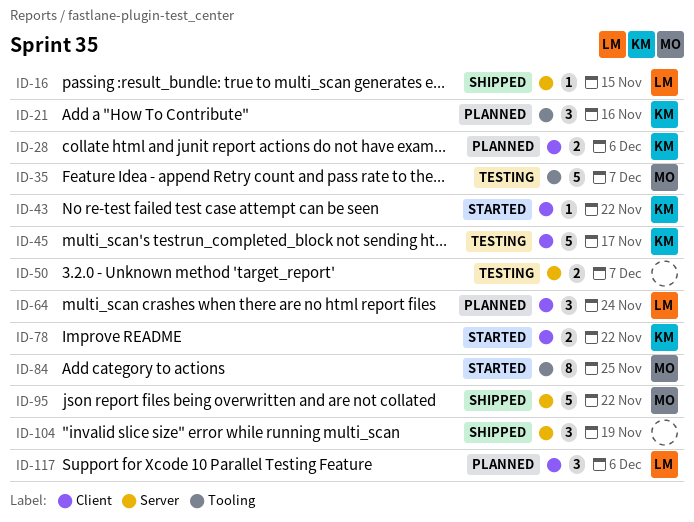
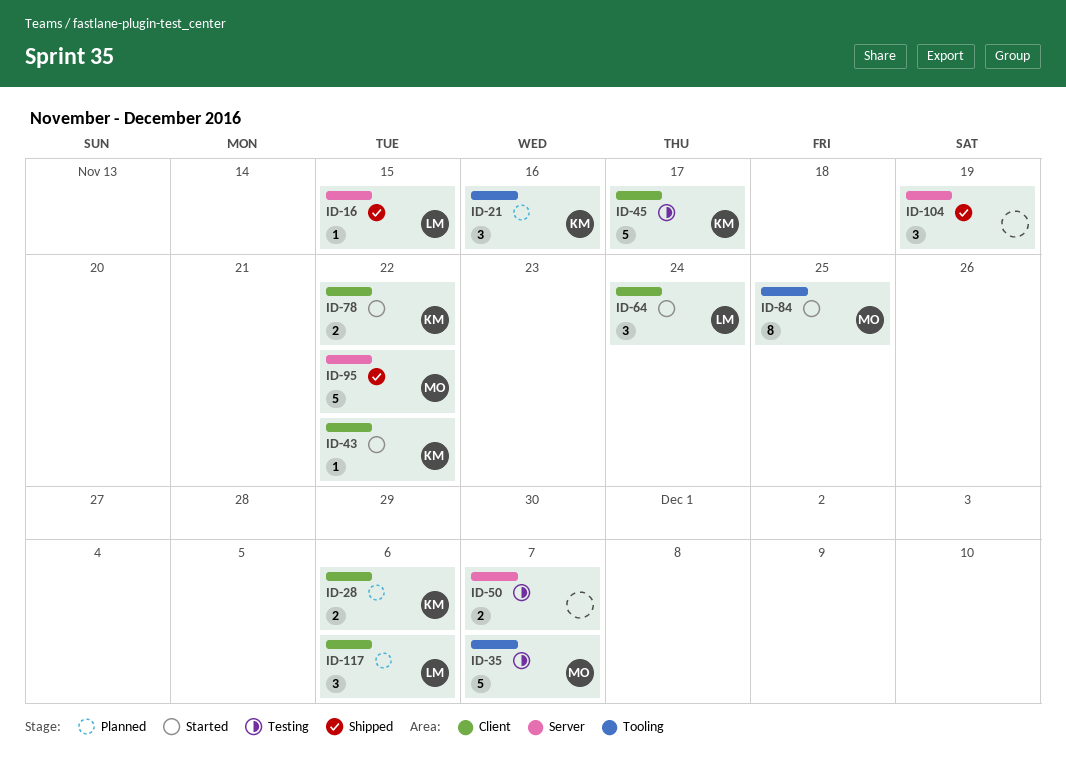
ID-64, status: Planned -> Started

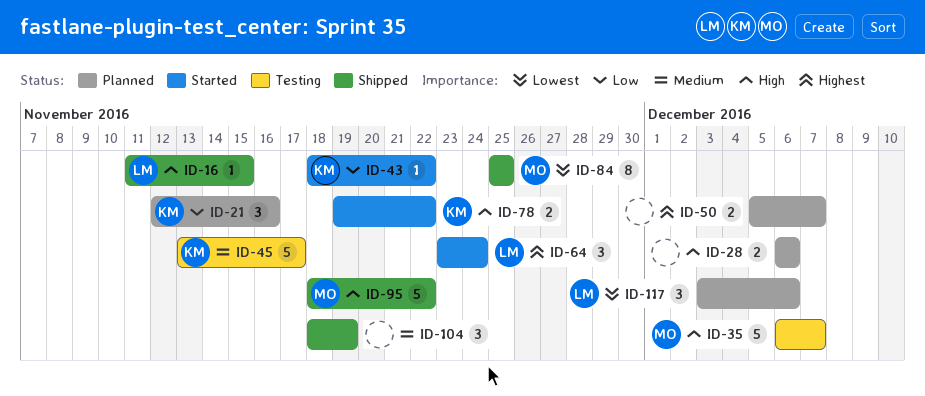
ID-28, owner: KM -> none
ID-50, status: Testing -> Planned
ID-84, status: Started -> Shipped

